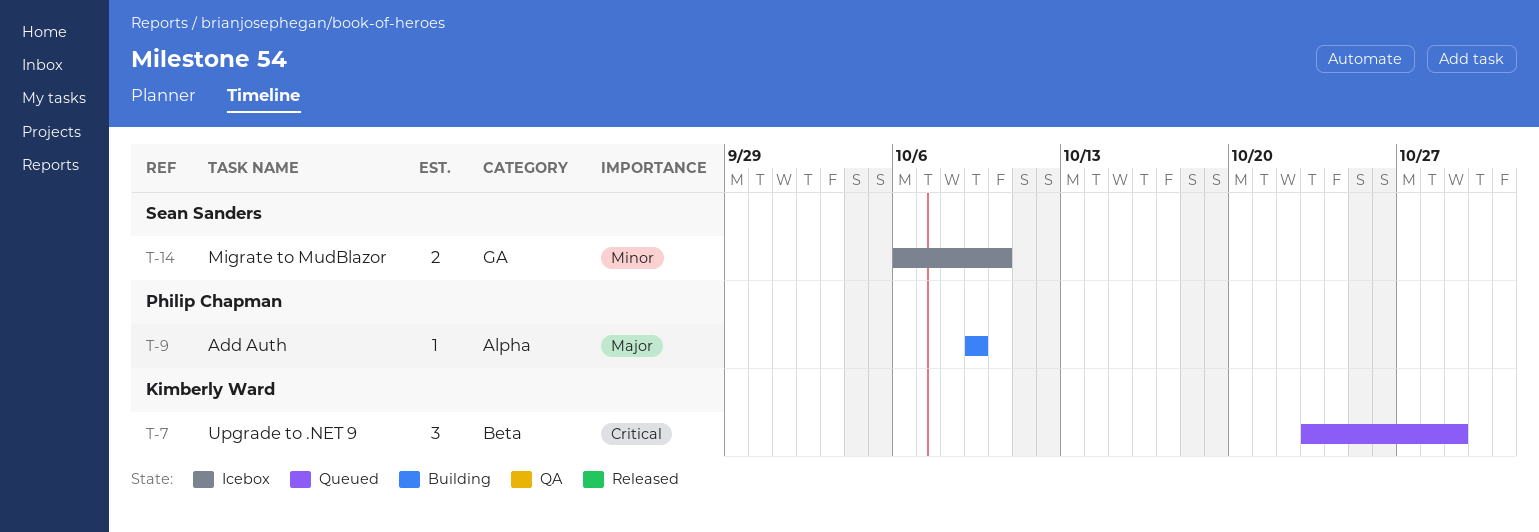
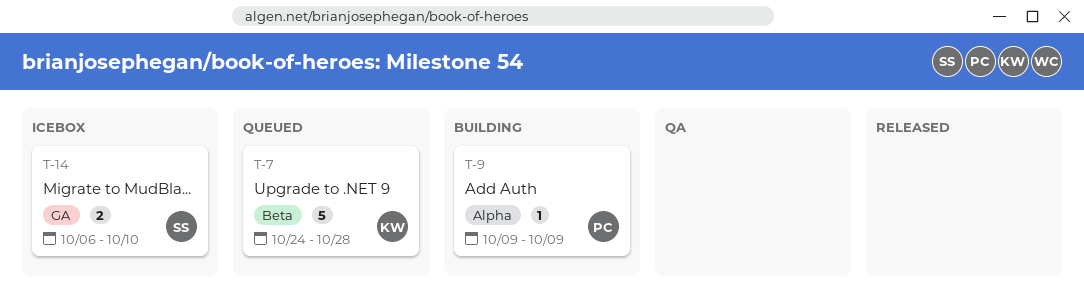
T-7, estimate: 3 -> 5
T-7, start: Oct 23 -> Oct 24
T-7, due: Oct 29 -> Oct 28

